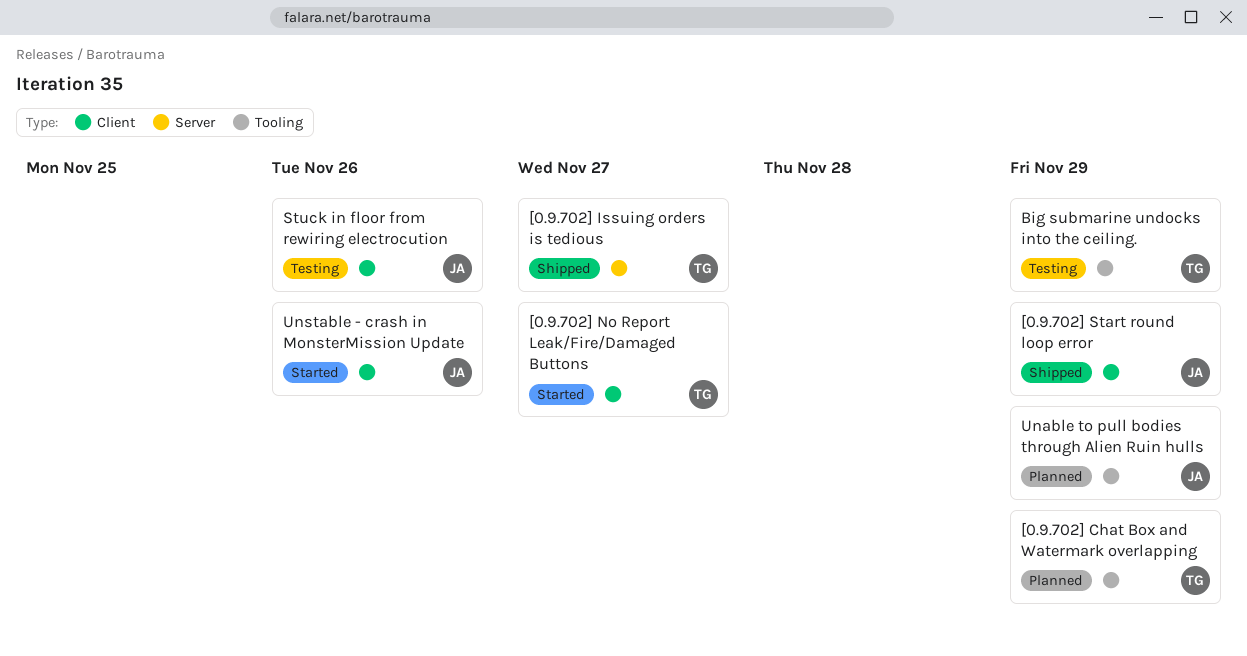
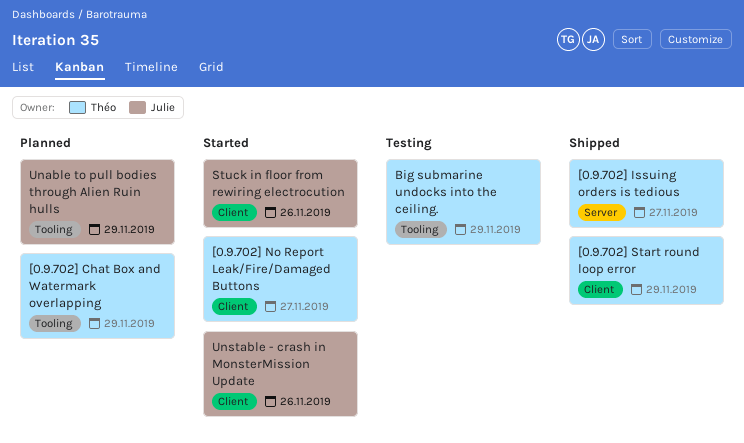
[0.9.702] Start round loop error, owner: Julie -> Théo
Stuck in floor from rewiring electrocution, status: Testing -> Started

